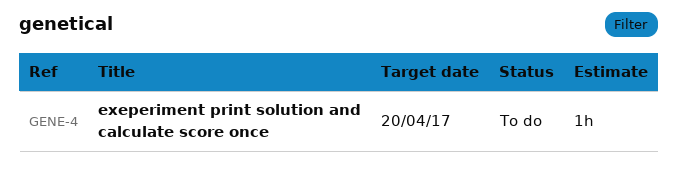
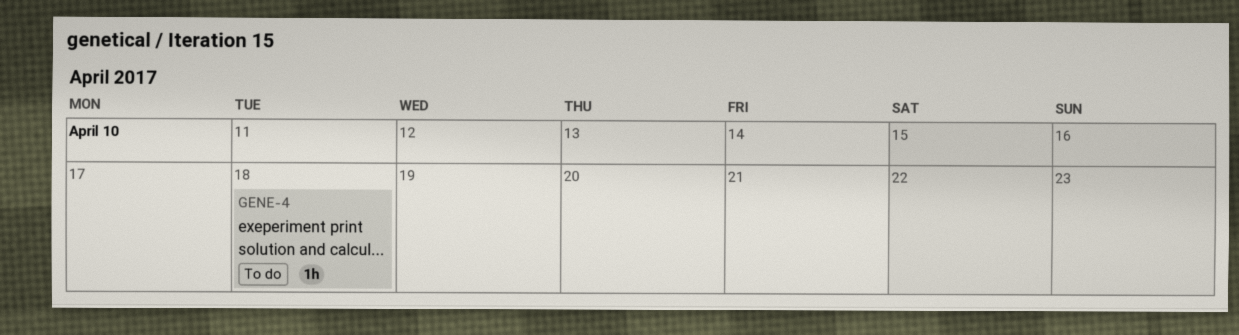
GENE-4, due: Apr 20 -> Apr 18

